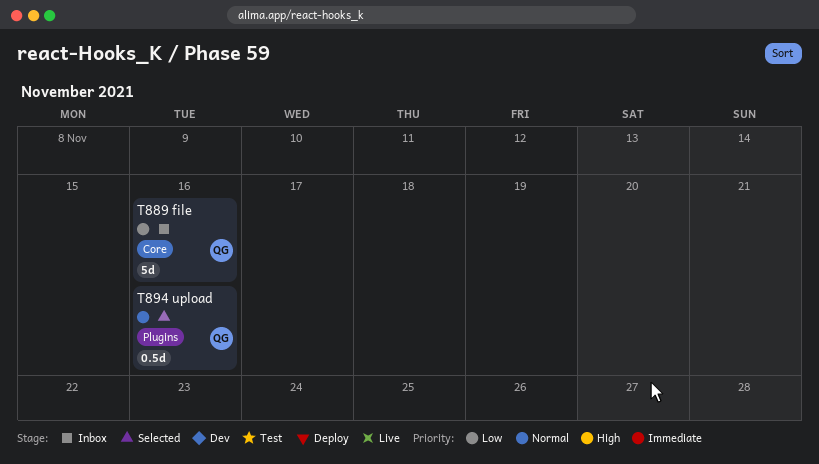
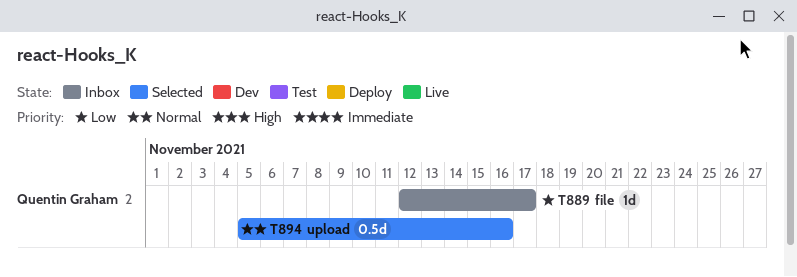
T889, estimate: 5d -> 1d
T889, due: Nov 16 -> Nov 17

